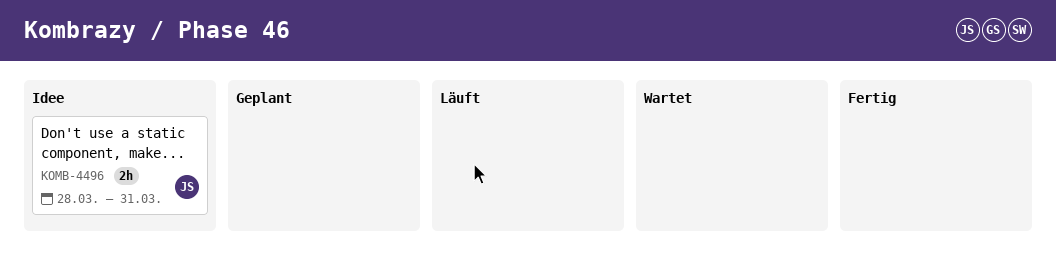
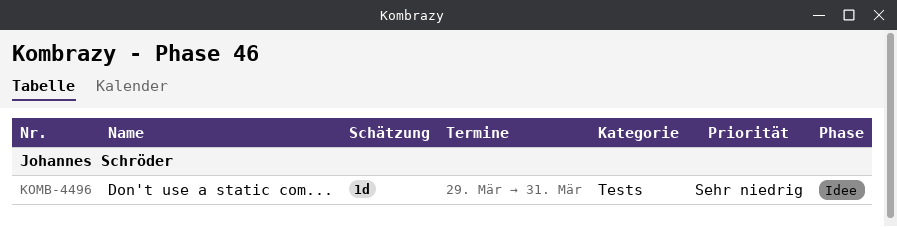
KOMB-4496, estimate: 2h -> 1d
KOMB-4496, start: Mar 28 -> Mar 29

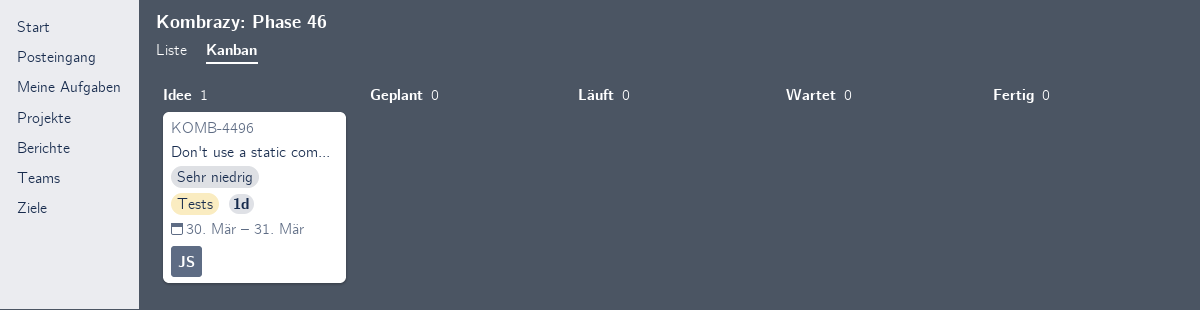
KOMB-4496, start: Mar 29 -> Mar 30

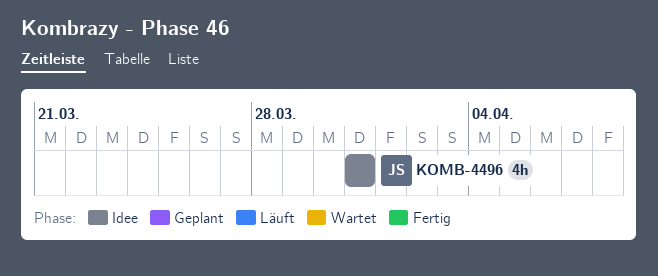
KOMB-4496, estimate: 1d -> 4h
KOMB-4496, start: Mar 30 -> Mar 31

